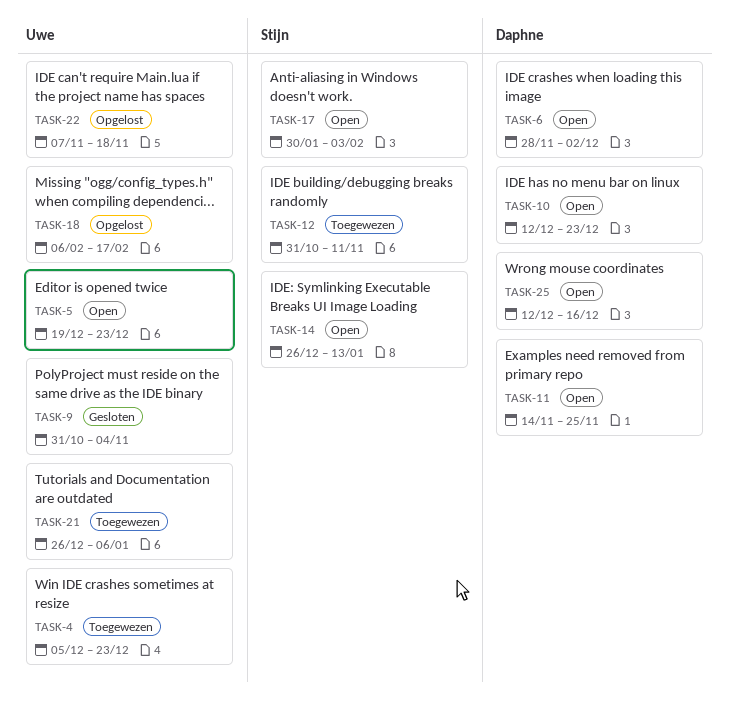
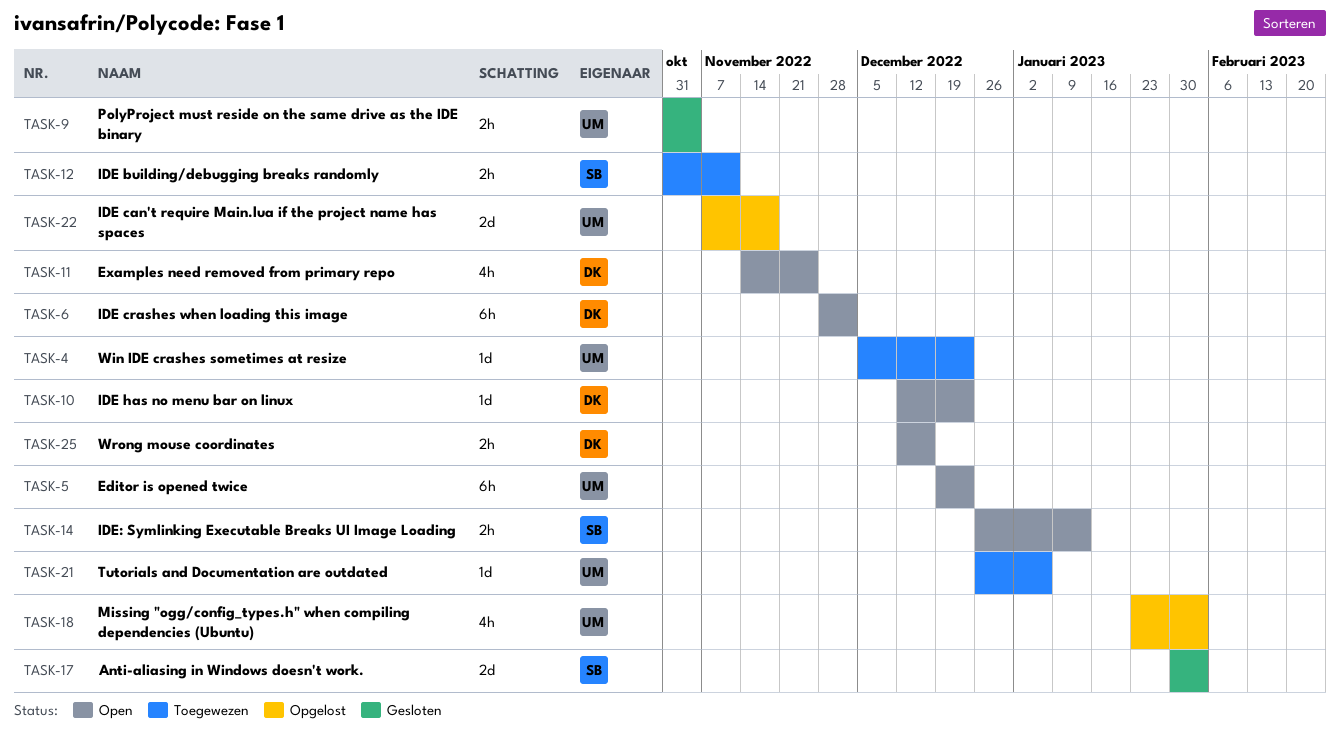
TASK-17, status: Open -> Gesloten
TASK-18, start: Feb 6 -> Jan 23
TASK-18, due: Feb 17 -> Feb 3

